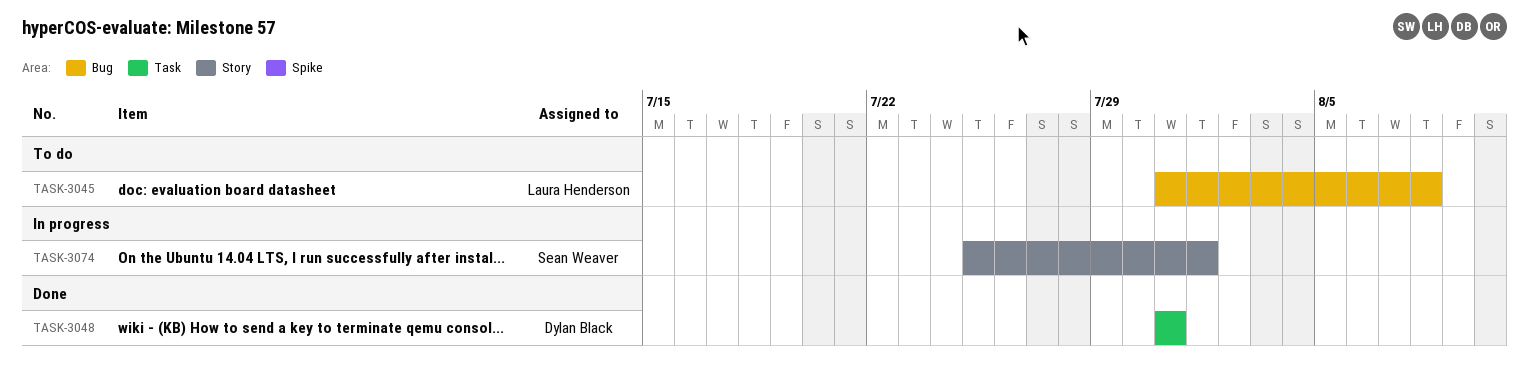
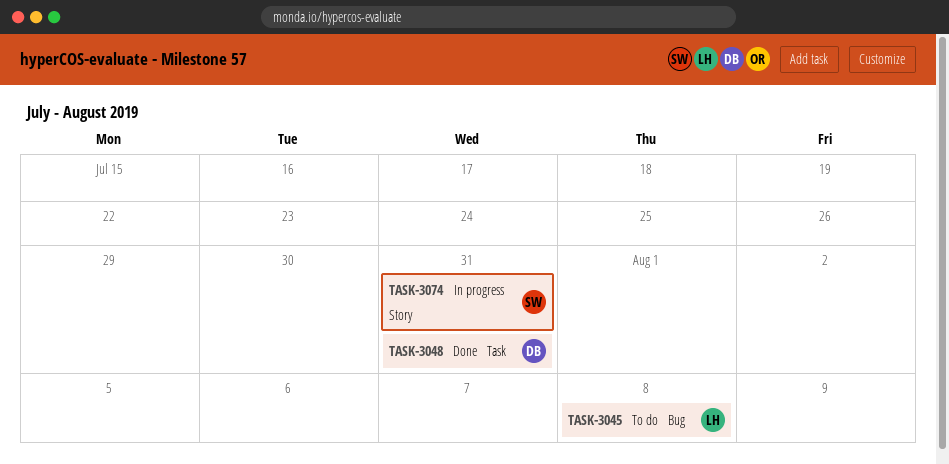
TASK-3074, due: Aug 1 -> Jul 31

